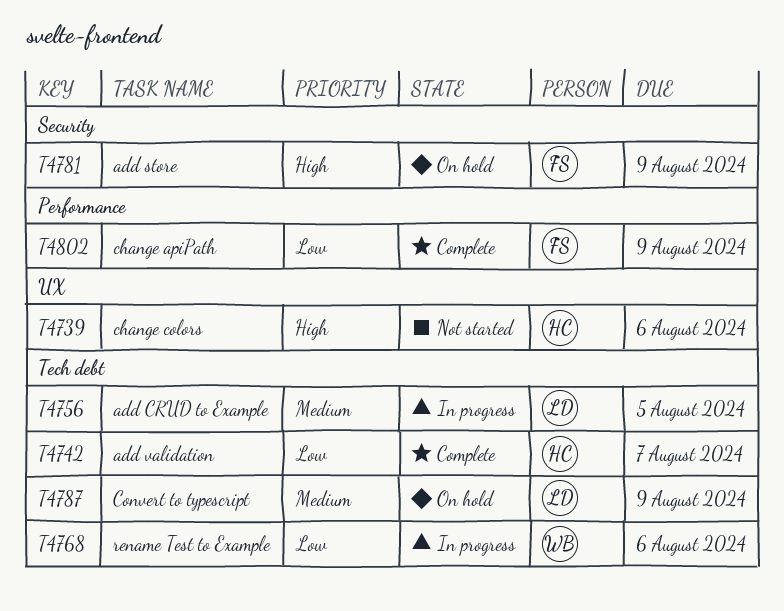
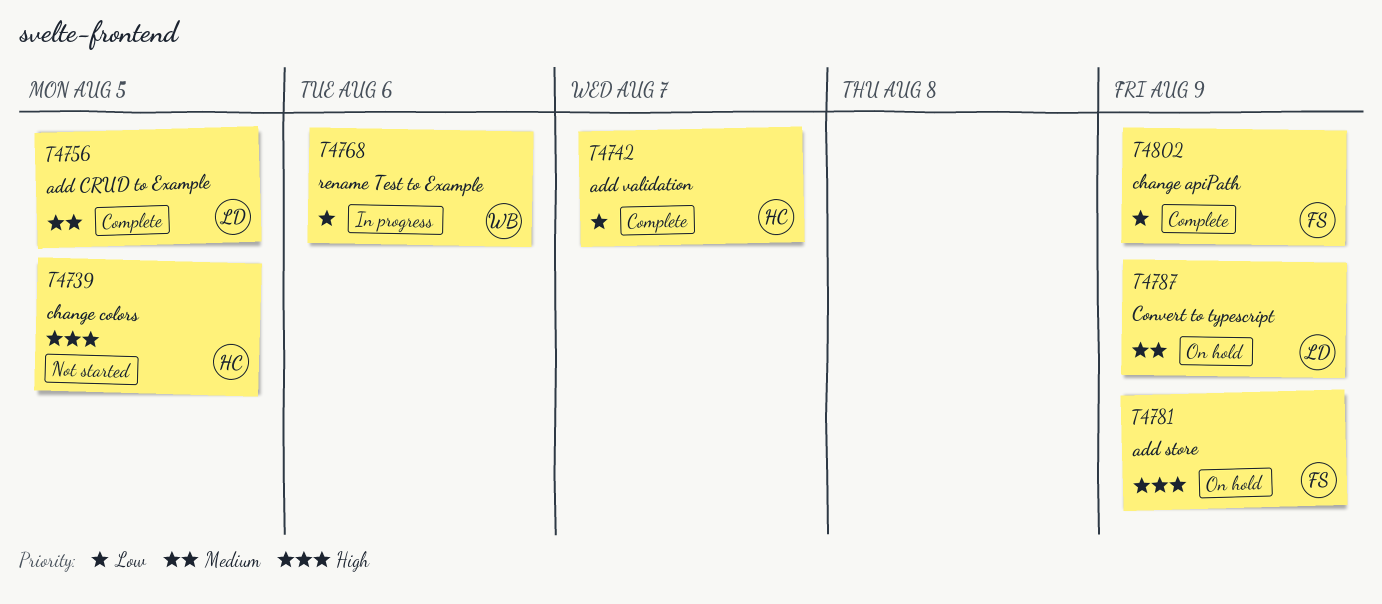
T4739, due: Aug 6 -> Aug 5
T4756, status: In progress -> Complete

